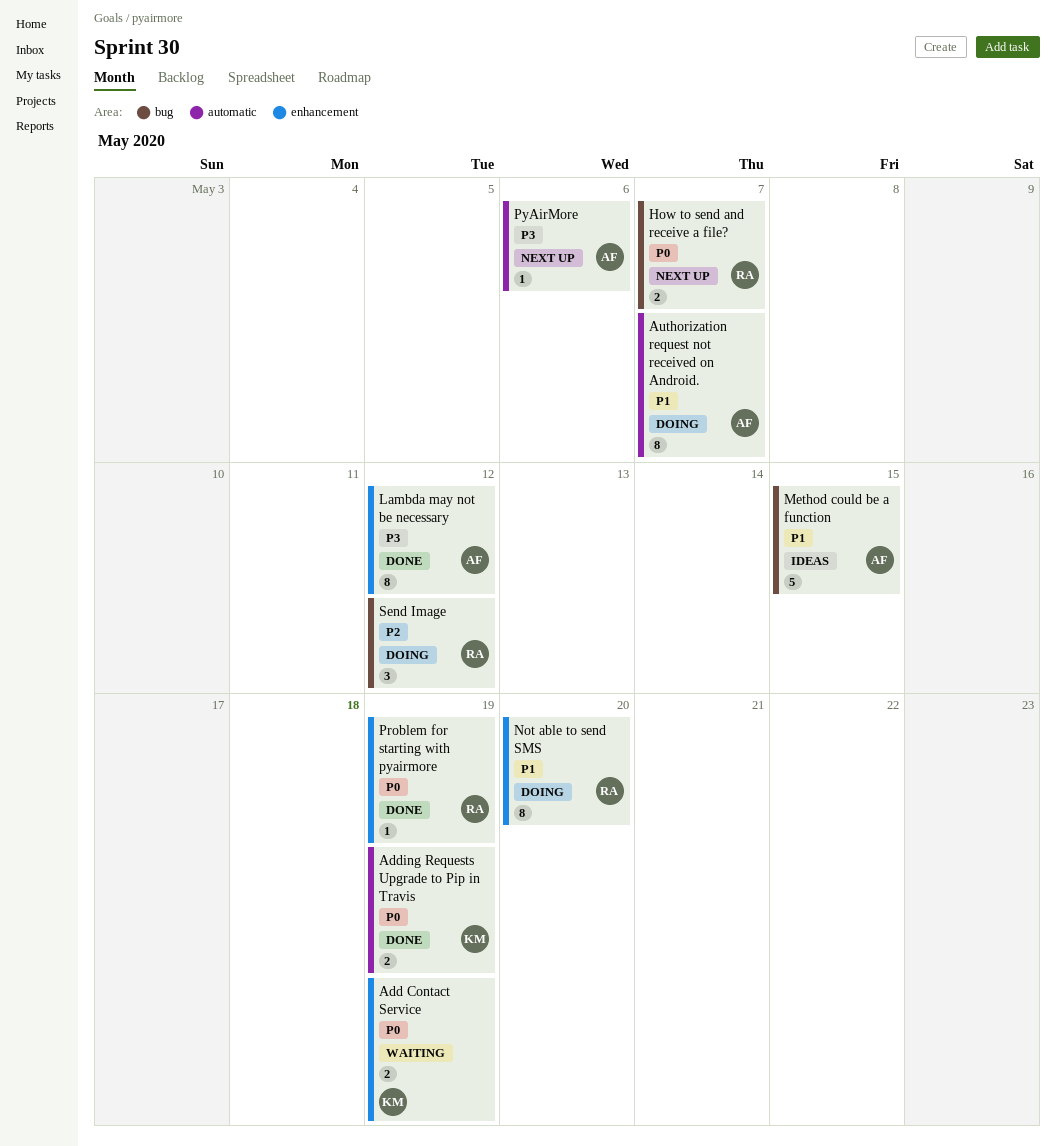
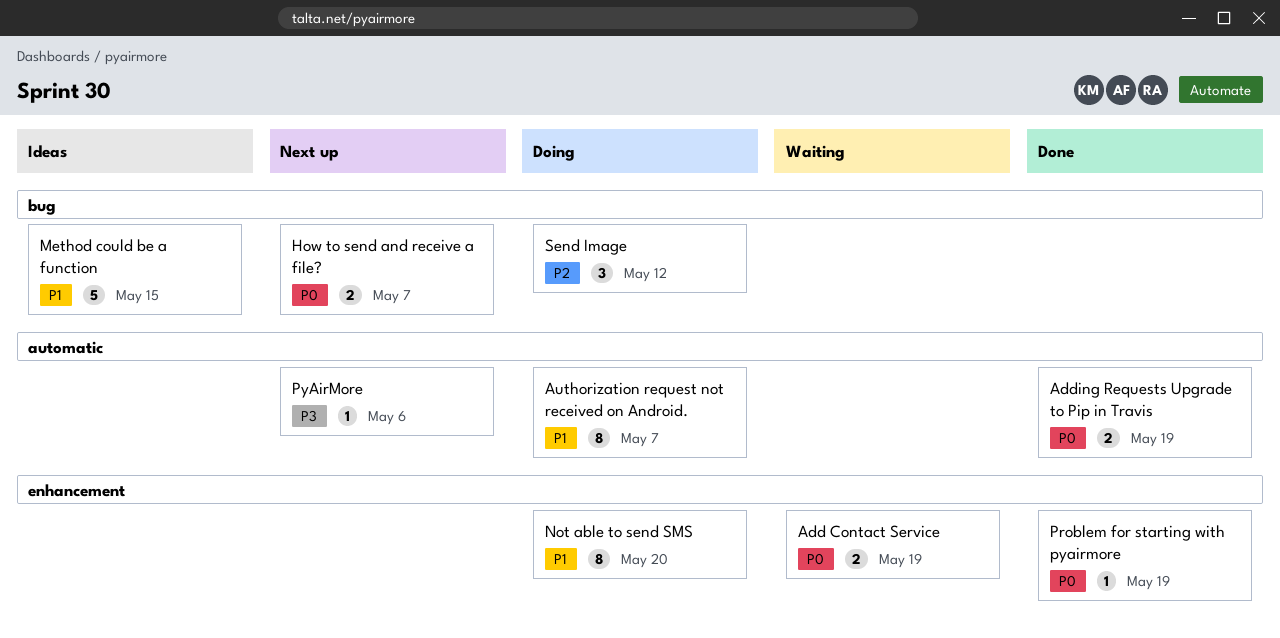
Lambda may not be necessary: present -> none

